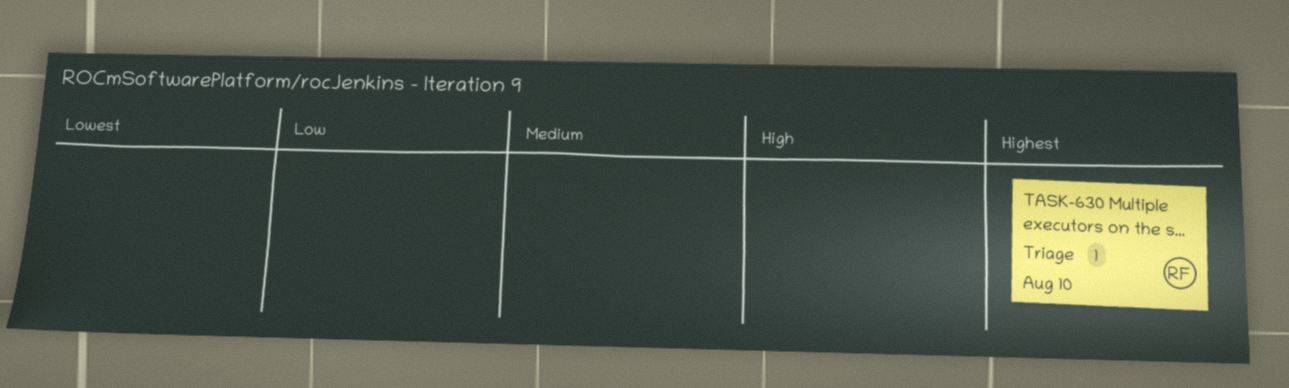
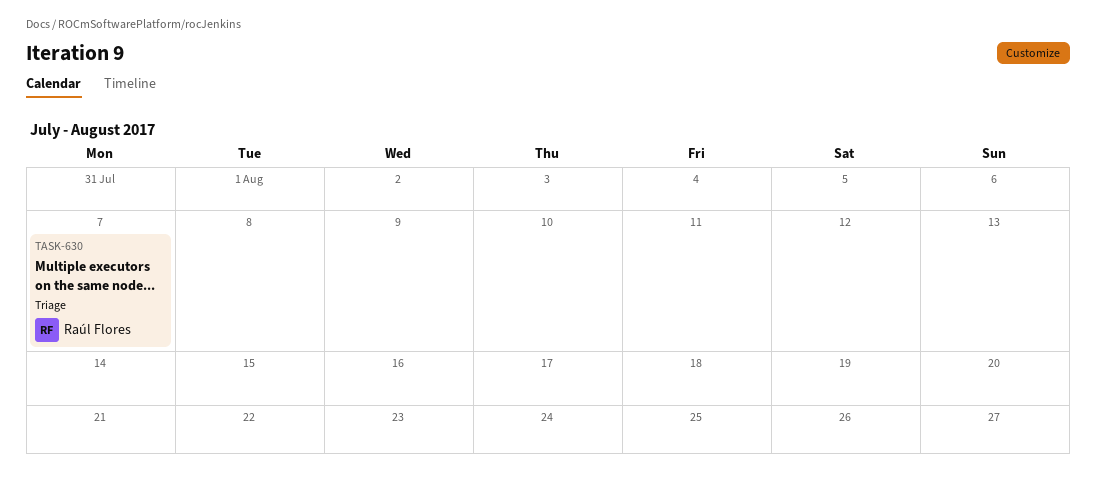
TASK-630, due: Aug 10 -> Aug 7

